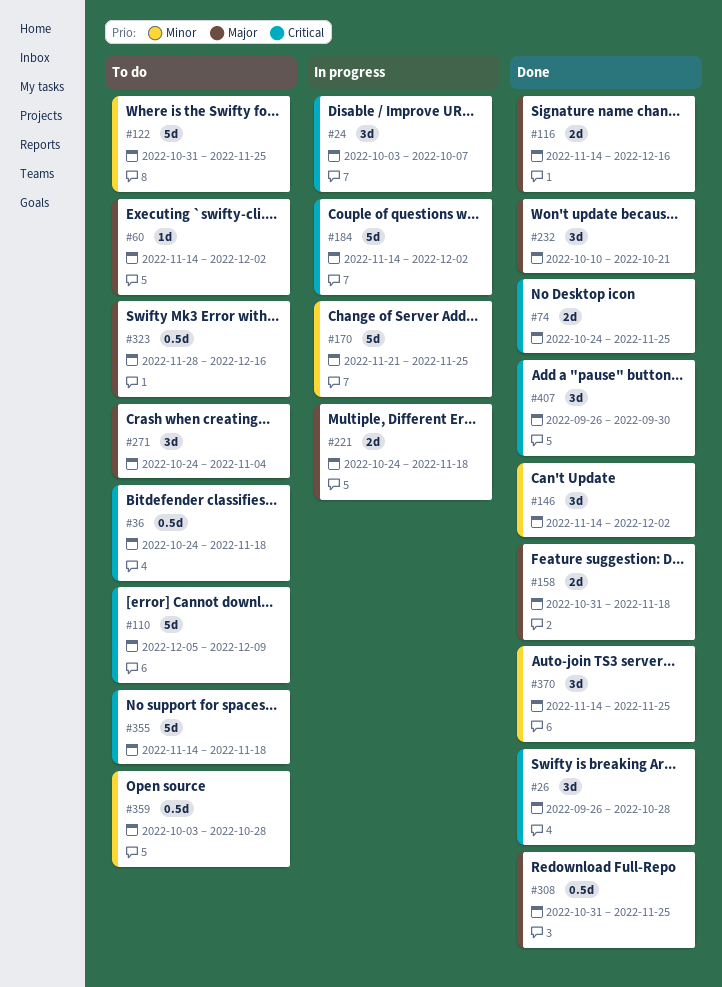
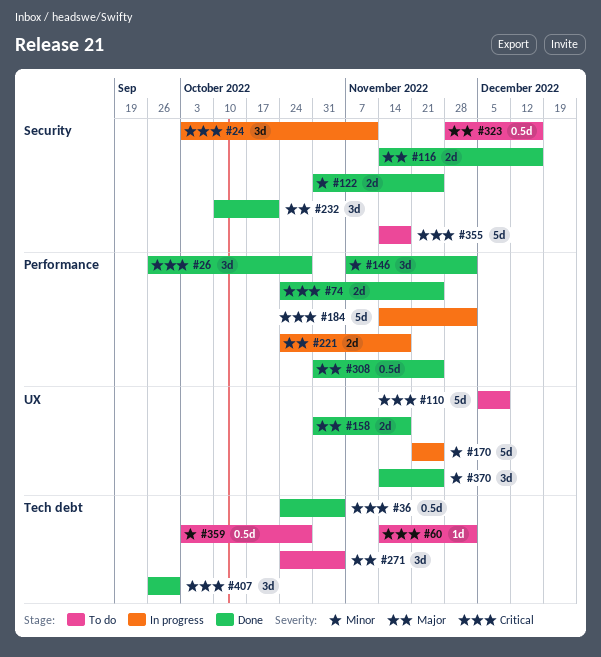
#24, due: Oct 7 -> Nov 11
#36, status: To do -> Done
#36, due: Nov 18 -> Nov 4
#60, priority: Major -> Critical
#122, status: To do -> Done
#122, estimate: 5d -> 2d
#146, start: Nov 14 -> Nov 7

